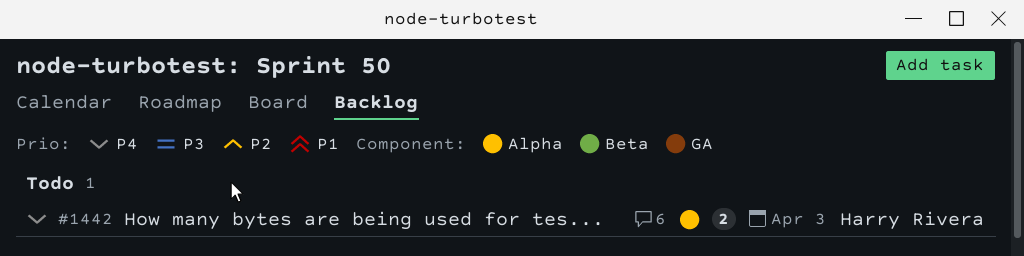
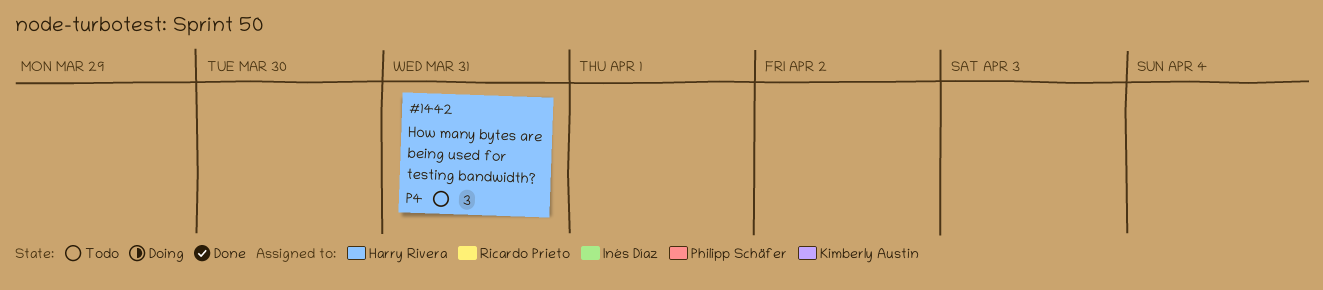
#1442, estimate: 2 -> 3
#1442, due: Apr 3 -> Mar 31

